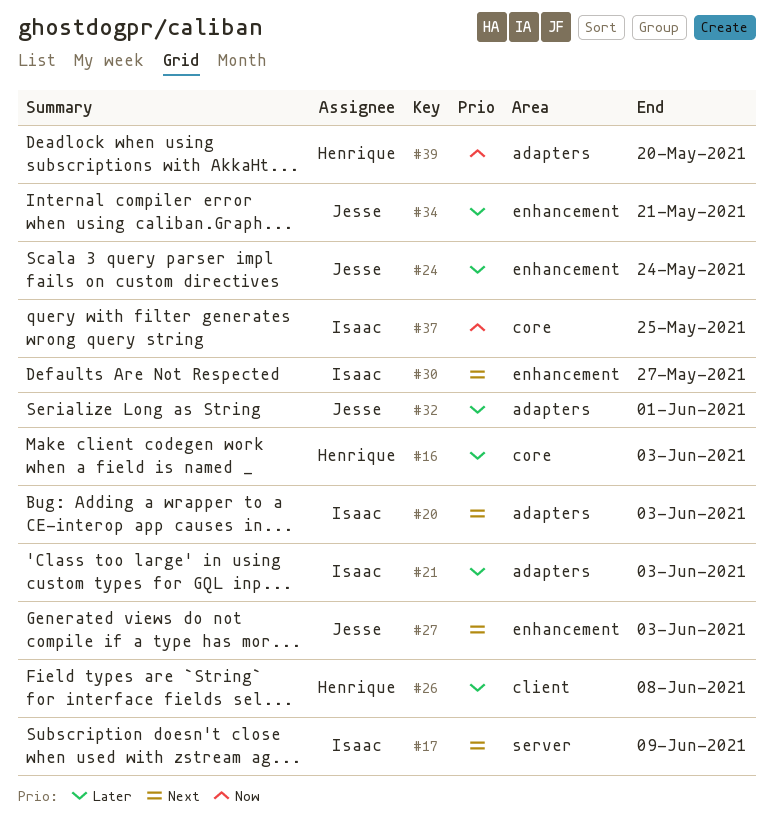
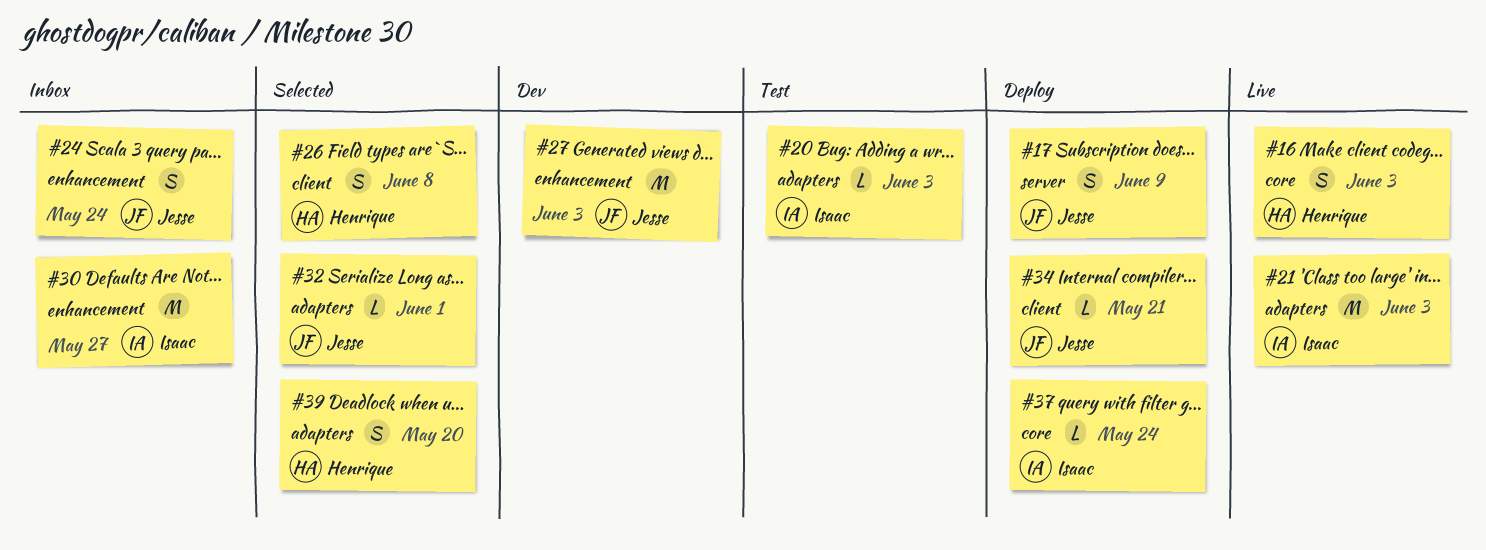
#17, owner: Isaac -> Jesse
#34, label: enhancement -> client
#37, due: May 25 -> May 24

